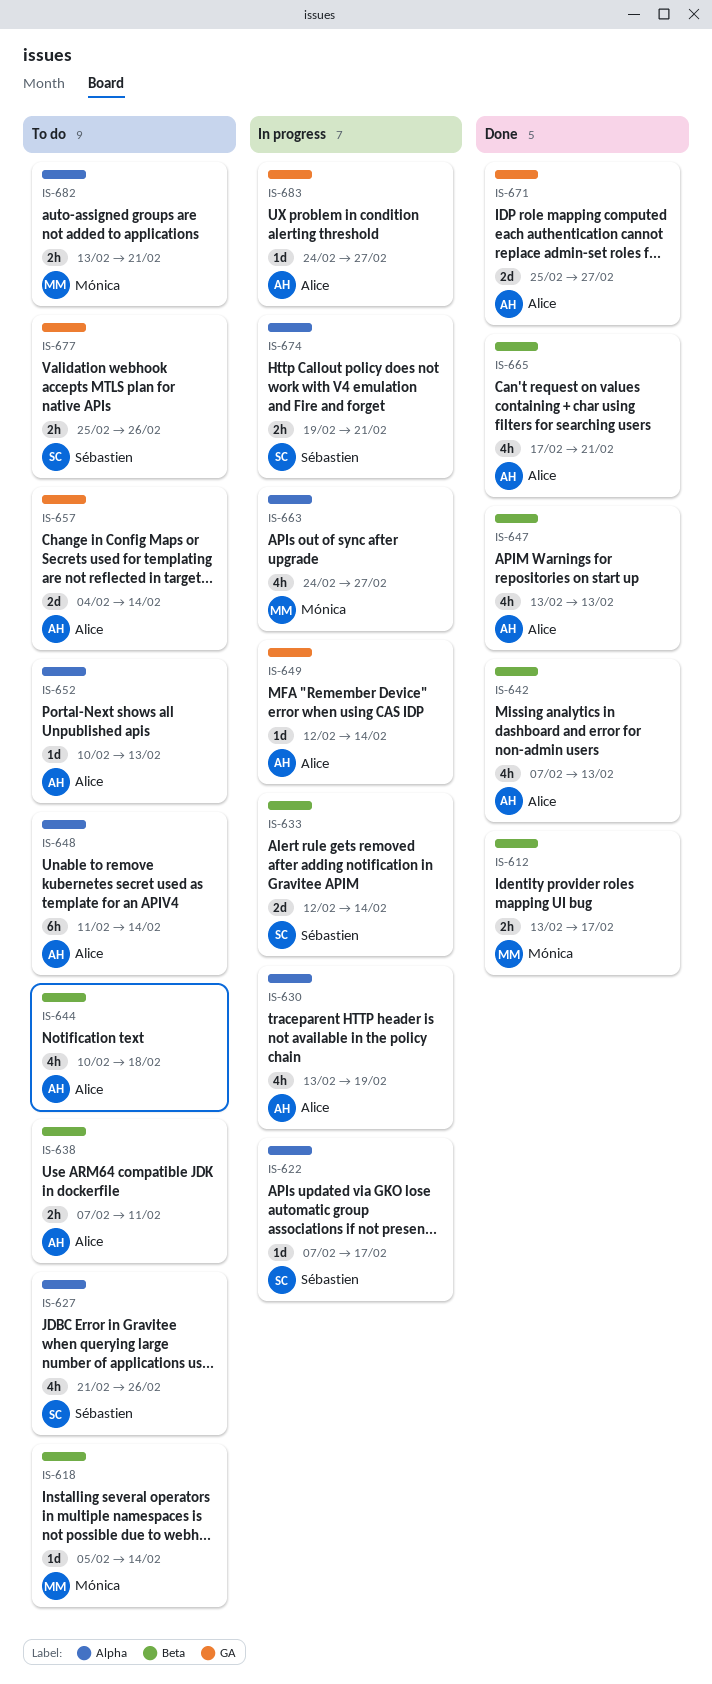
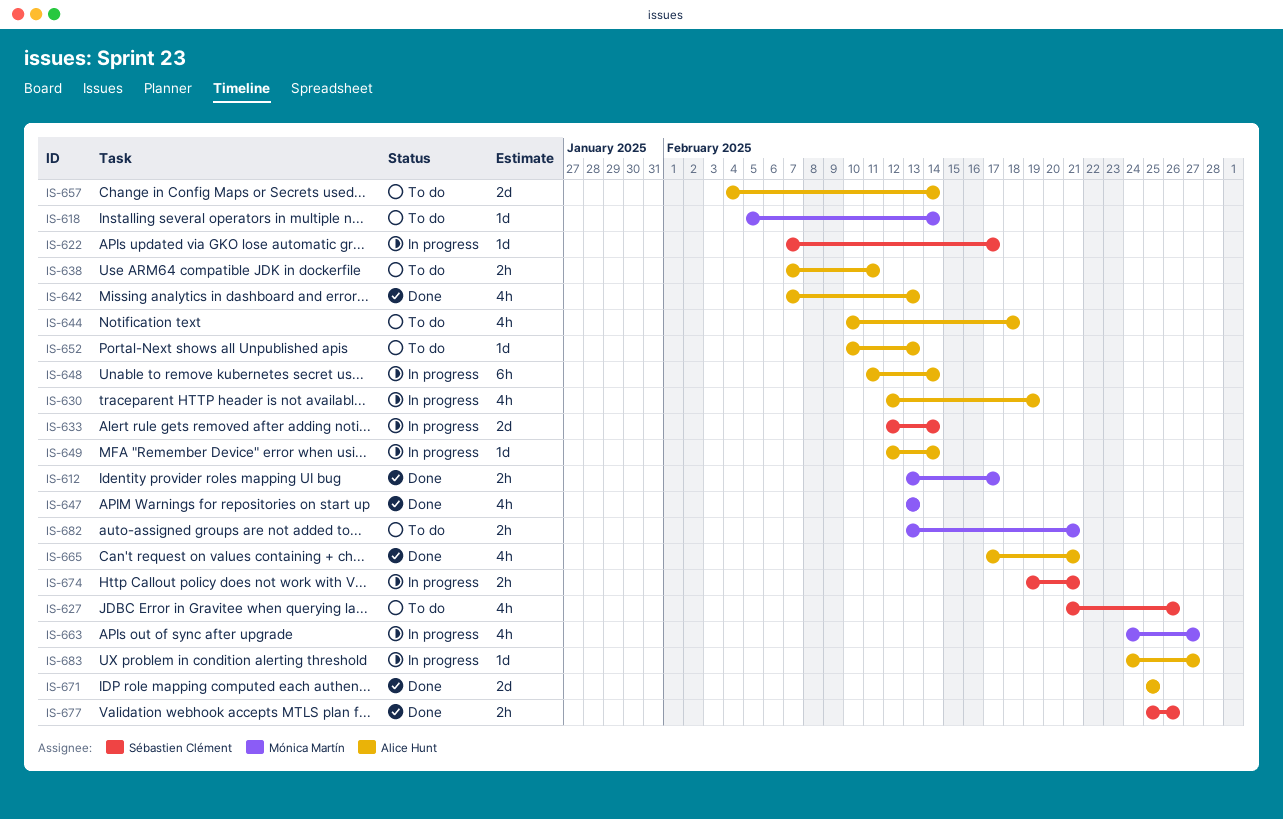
IS-630, start: Feb 13 -> Feb 12
IS-647, owner: Alice Hunt -> Mónica Martín
IS-648, status: To do -> In progress
IS-671, due: Feb 27 -> Feb 25
IS-677, status: To do -> Done

